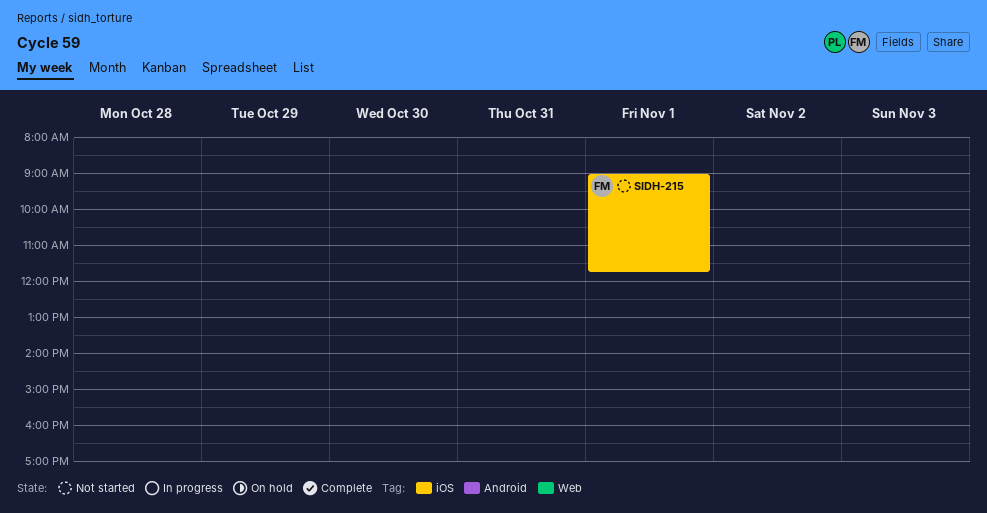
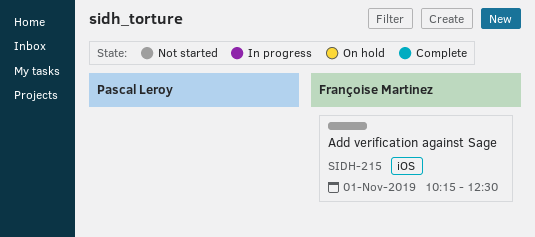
SIDH-215, begins: 09:00 -> 10:15
SIDH-215, ends: 11:45 -> 12:30

